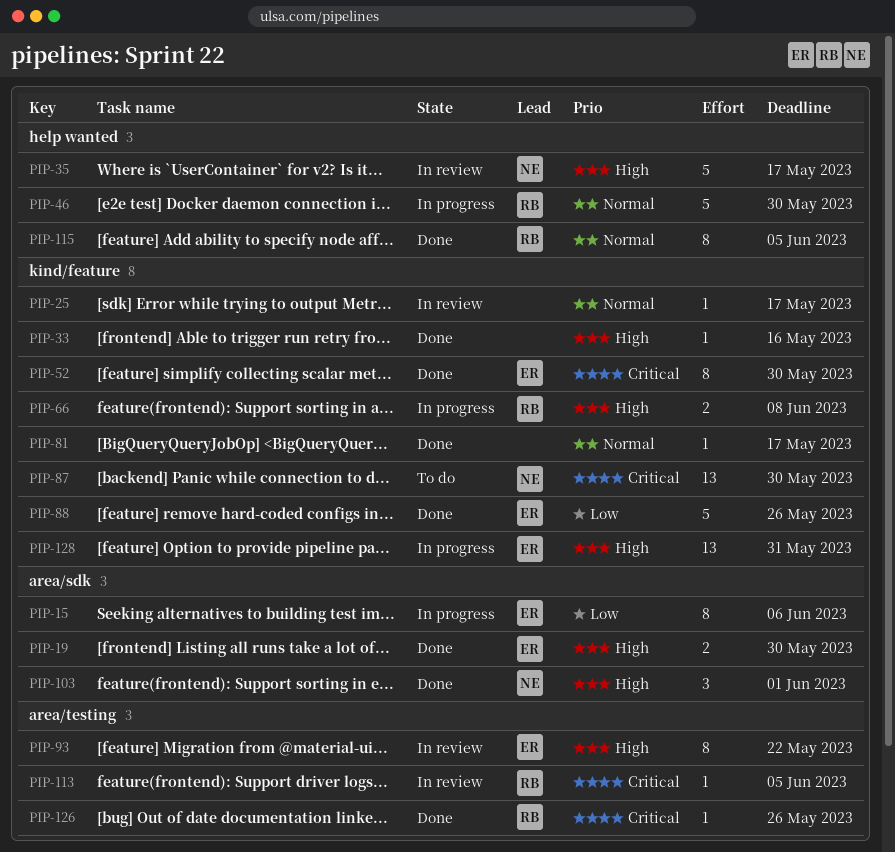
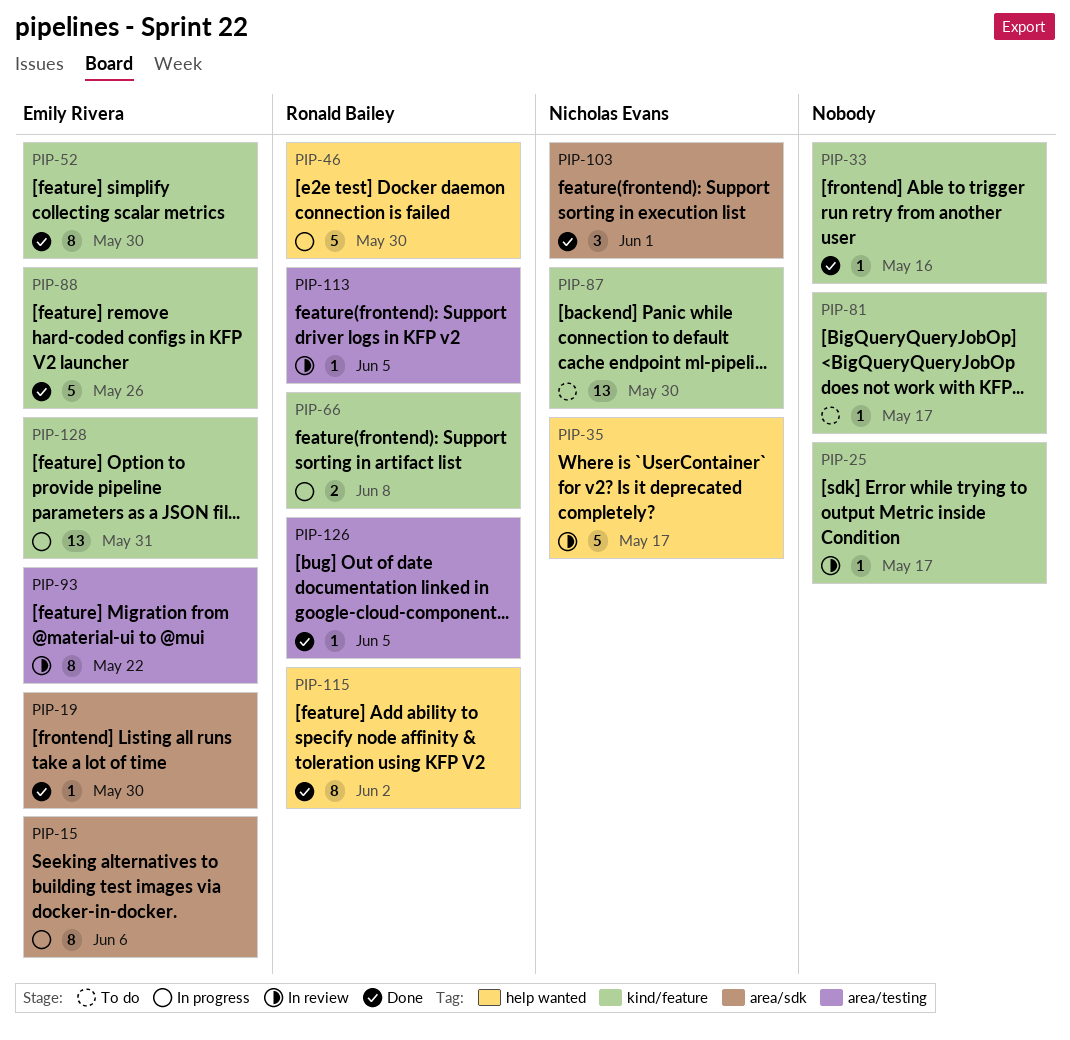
PIP-19, estimate: 2 -> 1
PIP-81, status: Done -> To do
PIP-115, due: Jun 5 -> Jun 2
PIP-126, due: May 26 -> Jun 5

